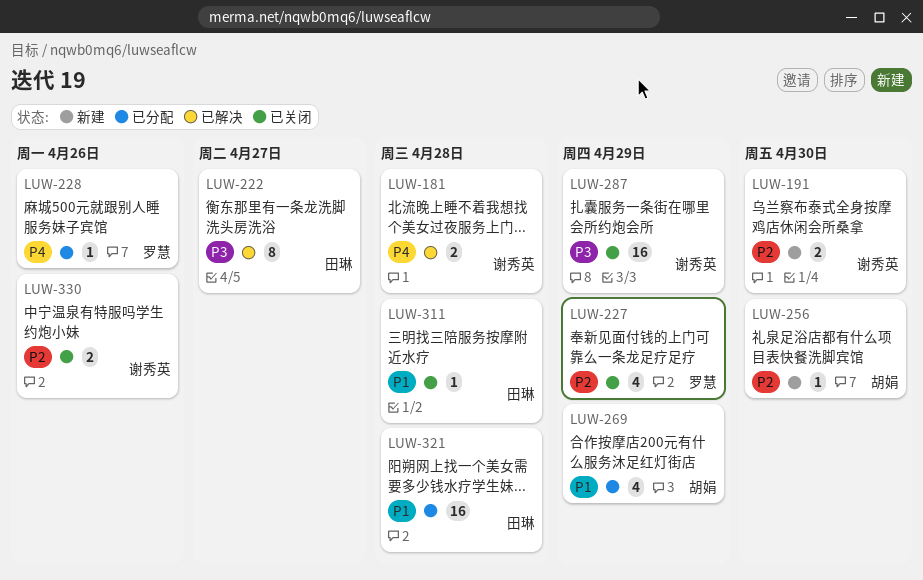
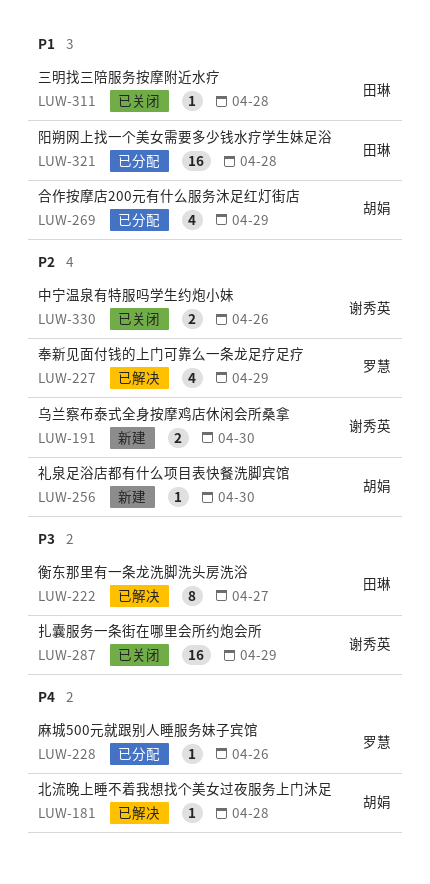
LUW-181, owner: 谢秀英 -> 胡娟
LUW-181, estimate: 2 -> 1
LUW-227, status: 已关闭 -> 已解决

